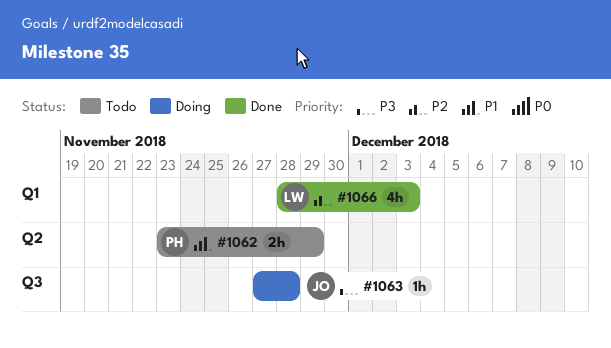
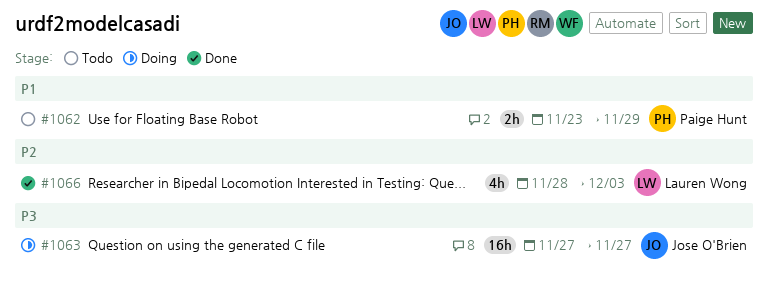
#1063, estimate: 1h -> 16h
#1063, due: Nov 28 -> Nov 27

